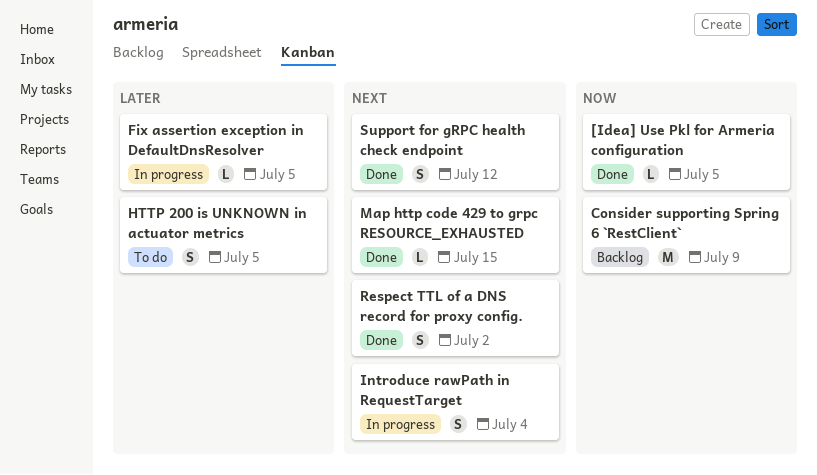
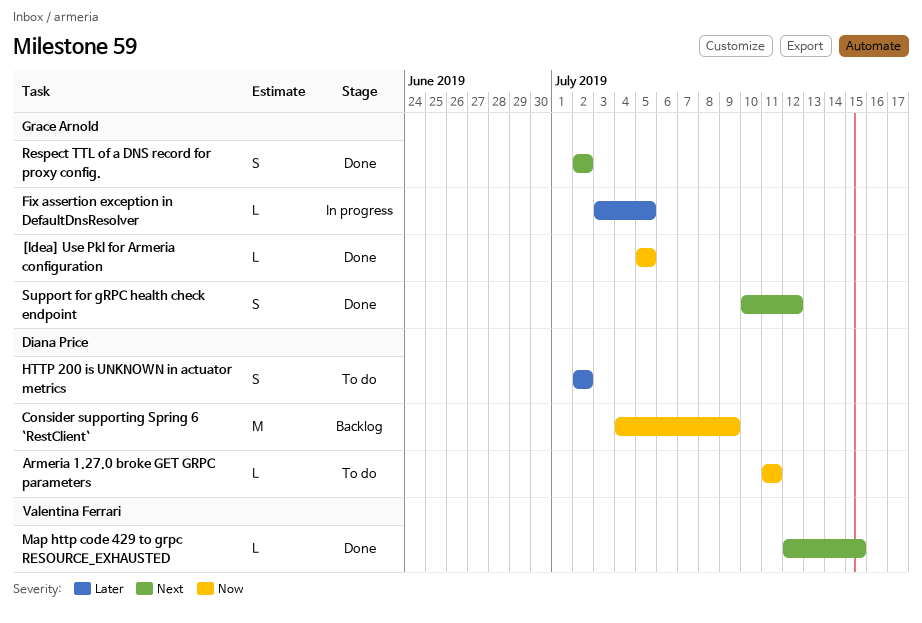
Armeria 1.27.0 broke GET GRPC parameters: none -> present
HTTP 200 is UNKNOWN in actuator metrics, due: Jul 5 -> Jul 2
Introduce rawPath in RequestTarget: present -> none

